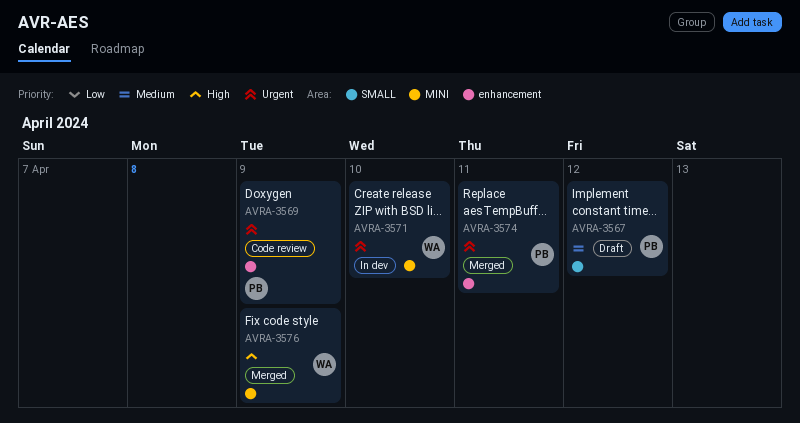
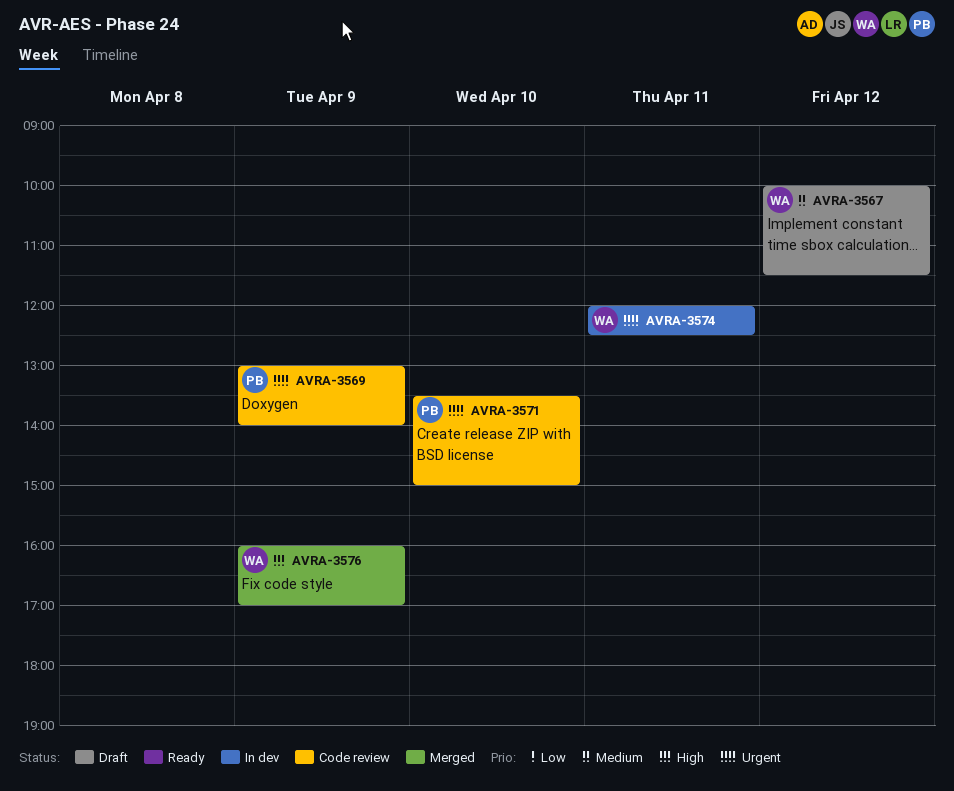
AVRA-3567, owner: PB -> WA
AVRA-3571, status: In dev -> Code review
AVRA-3571, owner: WA -> PB
AVRA-3574, status: Merged -> In dev
AVRA-3574, owner: PB -> WA

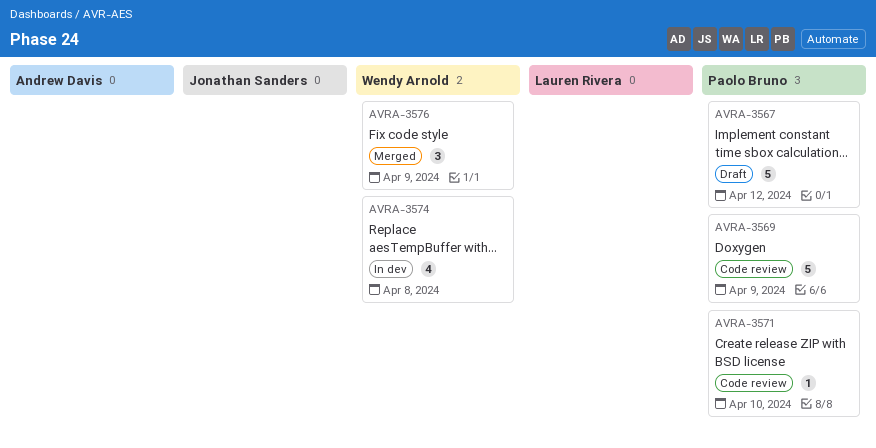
AVRA-3567, owner: Wendy Arnold -> Paolo Bruno
AVRA-3574, day: Apr 11 -> Apr 8

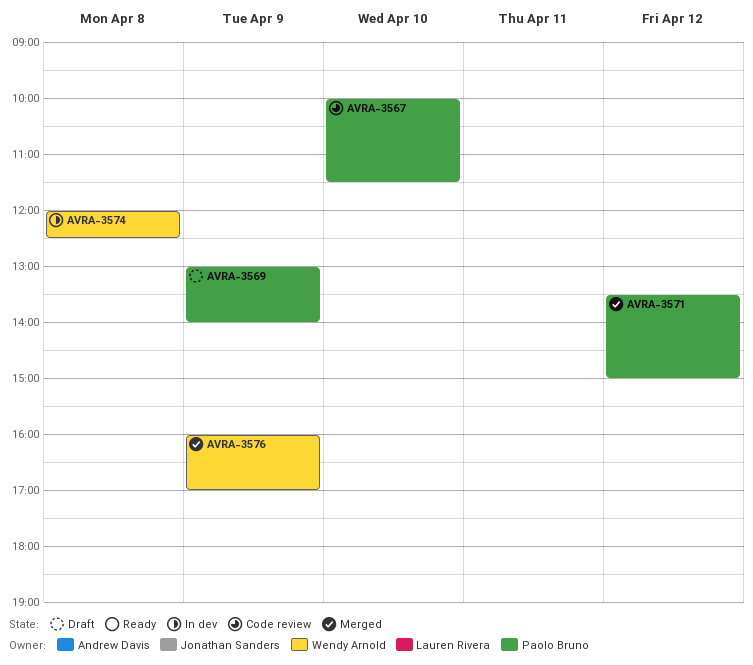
AVRA-3567, status: Draft -> Code review
AVRA-3567, day: Apr 12 -> Apr 10
AVRA-3569, status: Code review -> Draft
AVRA-3571, status: Code review -> Merged
AVRA-3571, day: Apr 10 -> Apr 12

